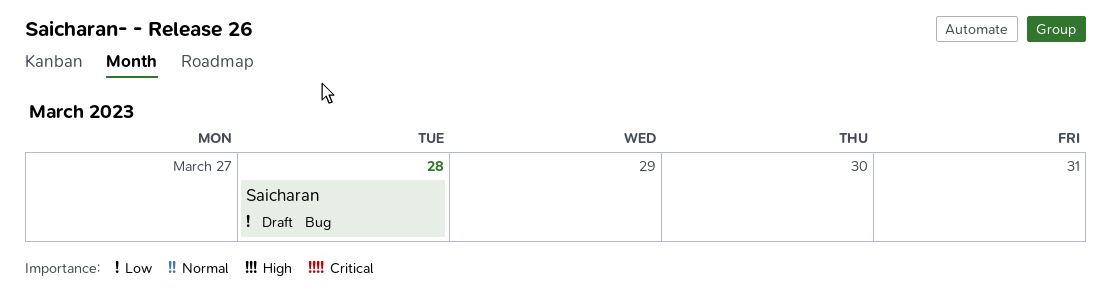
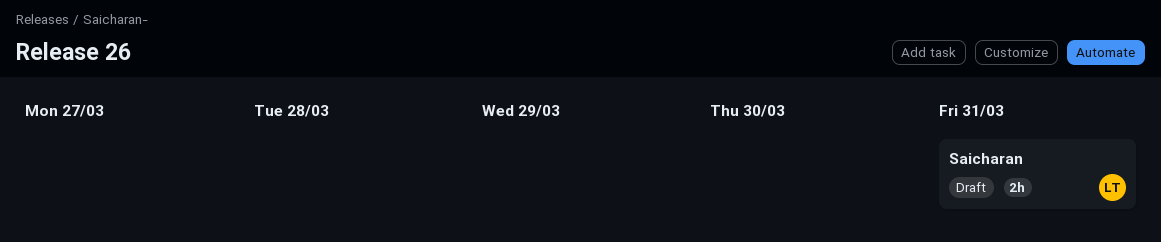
Saicharan, due: Mar 28 -> Mar 31

